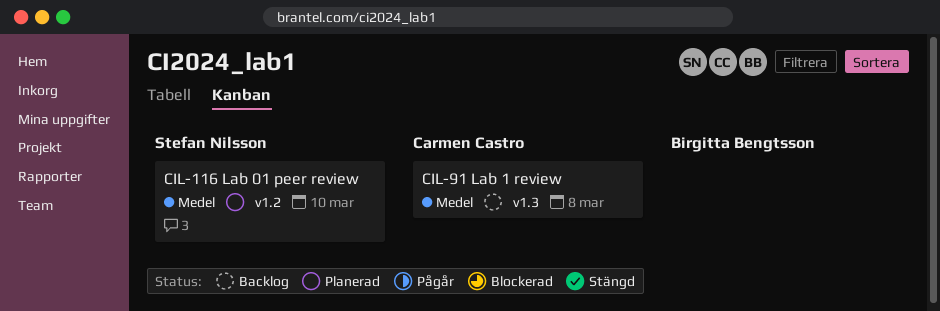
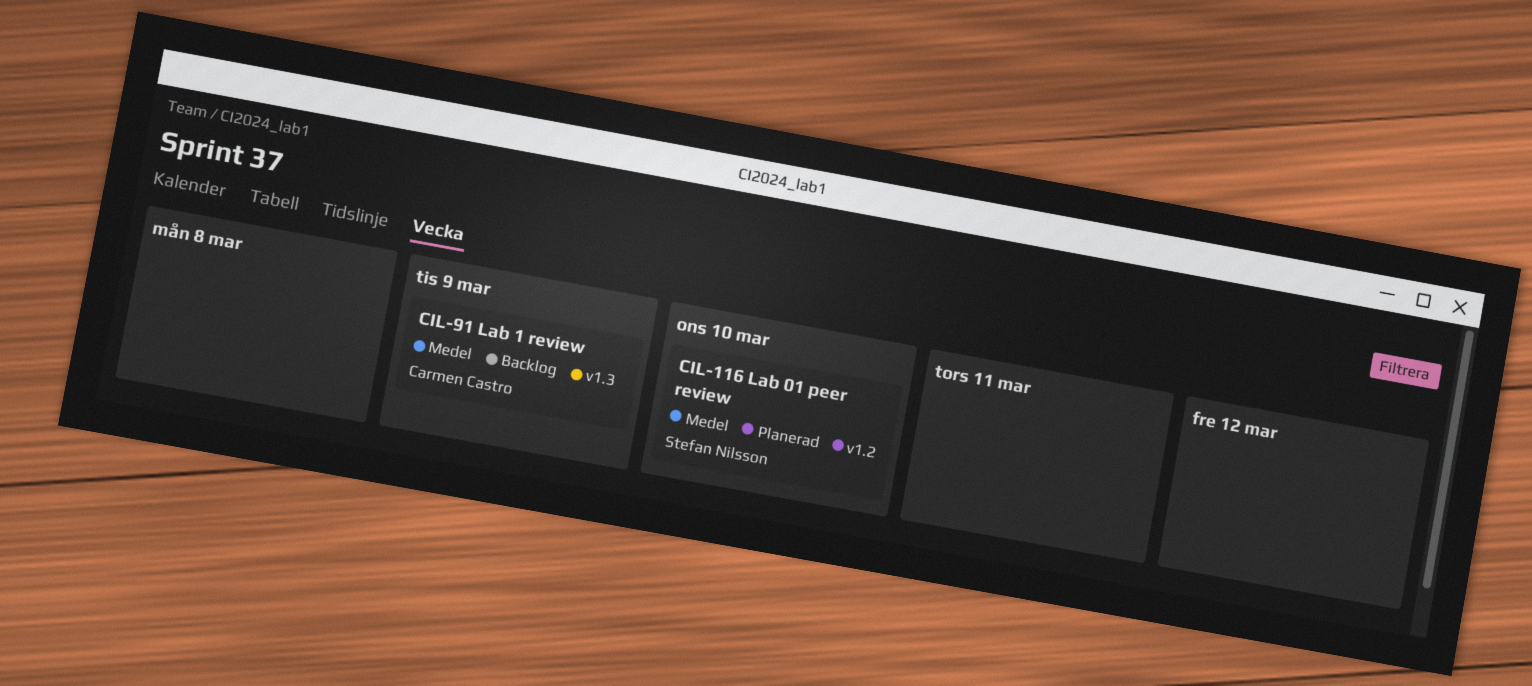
CIL-91, due: Mar 8 -> Mar 9

